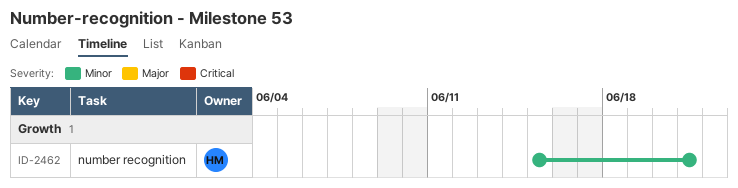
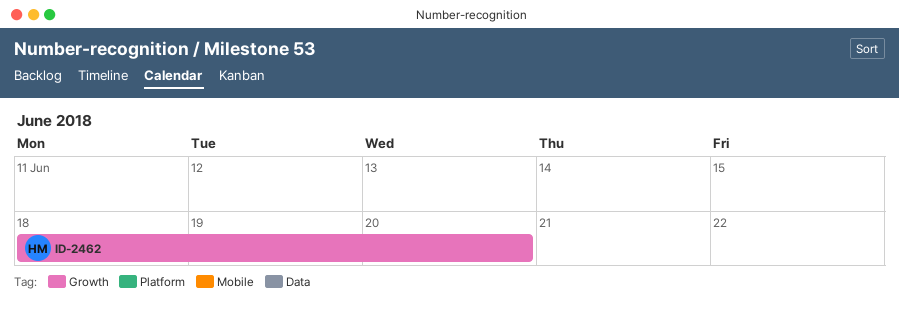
ID-2462, start: Jun 15 -> Jun 18
ID-2462, due: Jun 21 -> Jun 20

